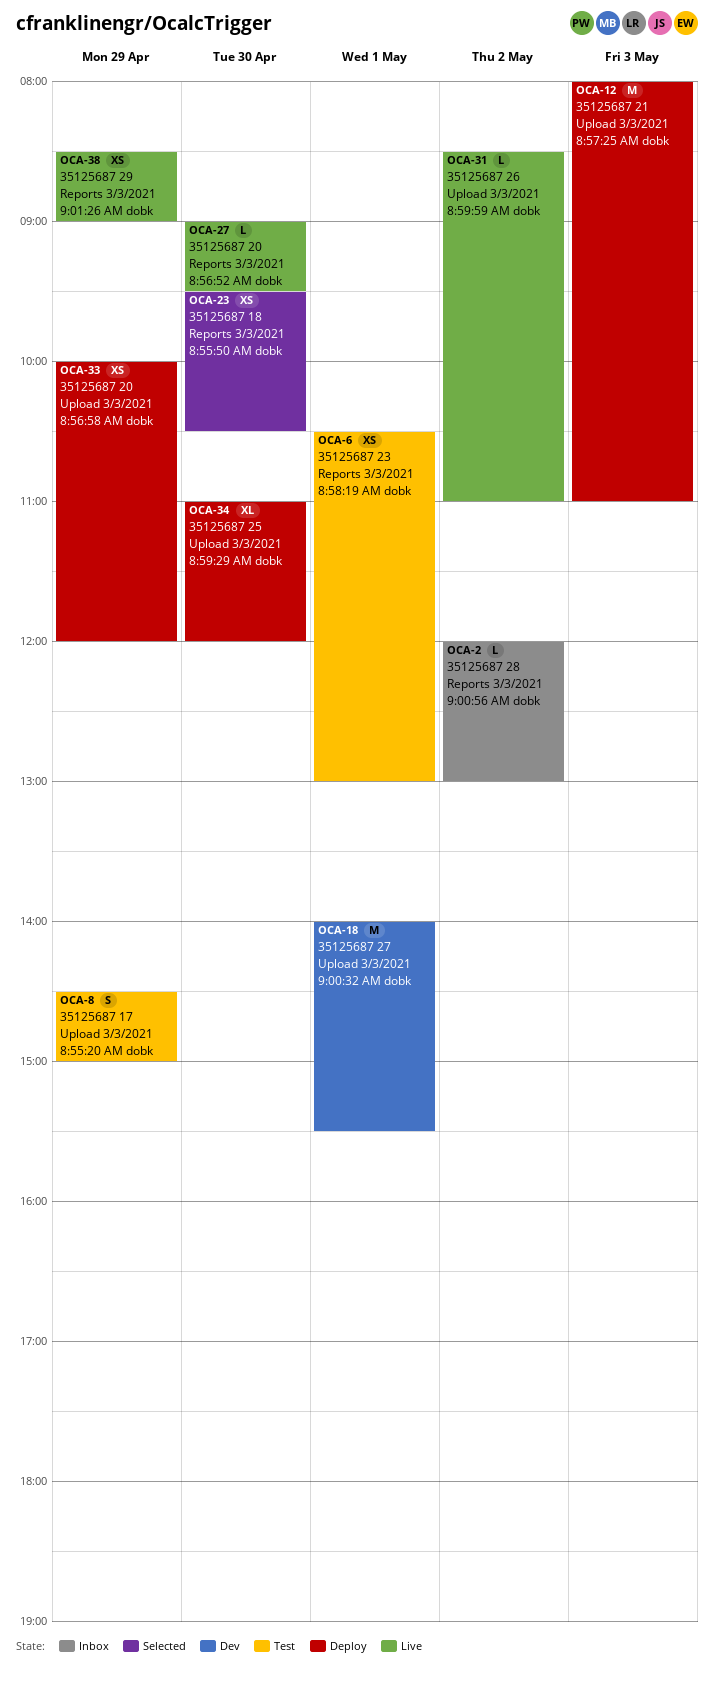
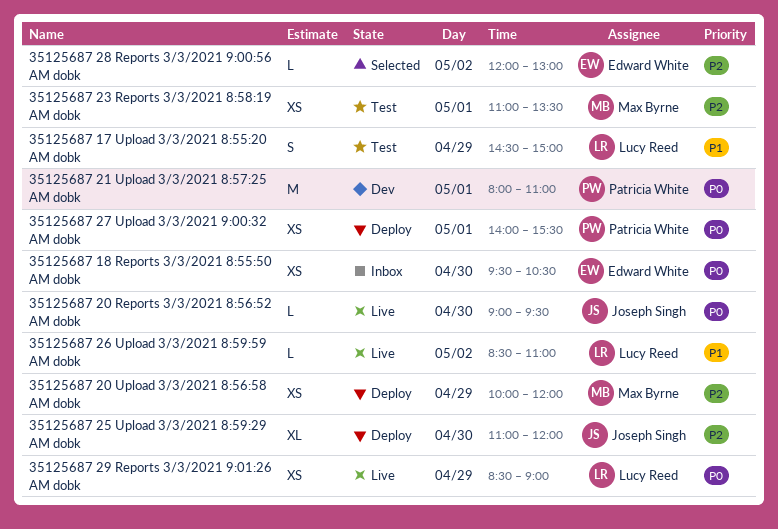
35125687 18 Reports 3/3/2021 8:55:50 AM dobk, status: Selected -> Inbox
35125687 21 Upload 3/3/2021 8:57:25 AM dobk, status: Deploy -> Dev
35125687 21 Upload 3/3/2021 8:57:25 AM dobk, day: May 3 -> May 1
35125687 23 Reports 3/3/2021 8:58:19 AM dobk, begins: 10:30 -> 11:00
35125687 23 Reports 3/3/2021 8:58:19 AM dobk, ends: 13:00 -> 13:30
35125687 27 Upload 3/3/2021 9:00:32 AM dobk, status: Dev -> Deploy
35125687 27 Upload 3/3/2021 9:00:32 AM dobk, estimate: M -> XS
35125687 28 Reports 3/3/2021 9:00:56 AM dobk, status: Inbox -> Selected

